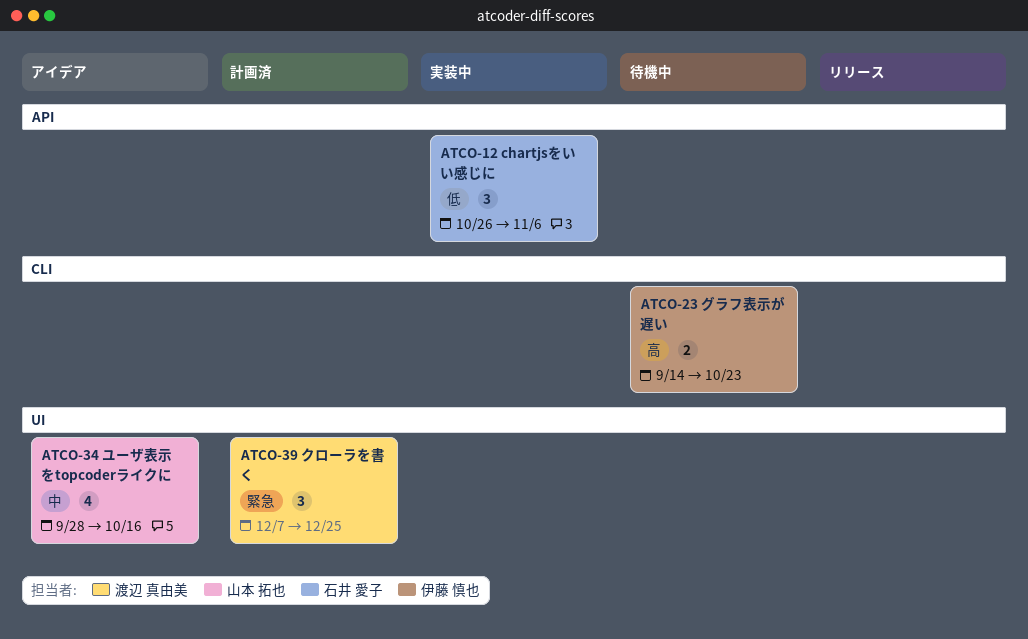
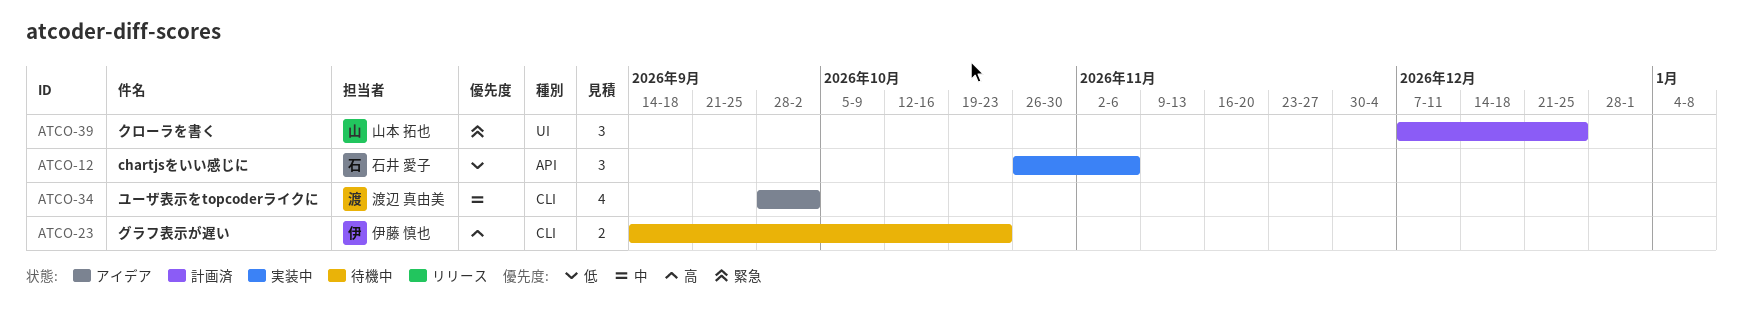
ATCO-34, owner: 山本 拓也 -> 渡辺 真由美
ATCO-34, label: UI -> CLI
ATCO-34, due: Oct 16 -> Oct 2
ATCO-39, owner: 渡辺 真由美 -> 山本 拓也

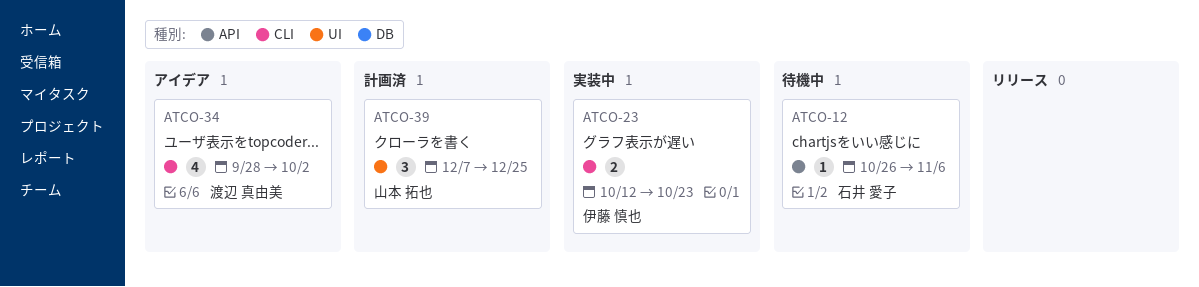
ATCO-12, status: 実装中 -> 待機中
ATCO-12, estimate: 3 -> 1
ATCO-23, status: 待機中 -> 実装中
ATCO-23, start: Sep 14 -> Oct 12

